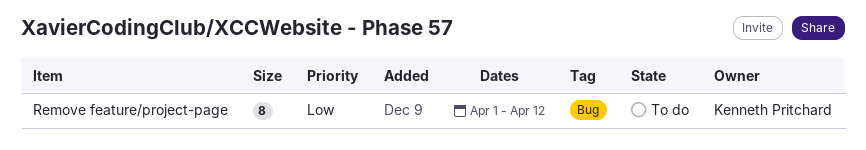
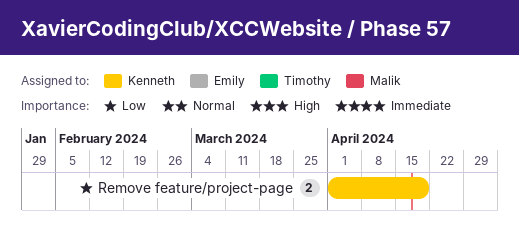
Remove feature/project-page, estimate: 8 -> 2
Remove feature/project-page, due: Apr 12 -> Apr 19

